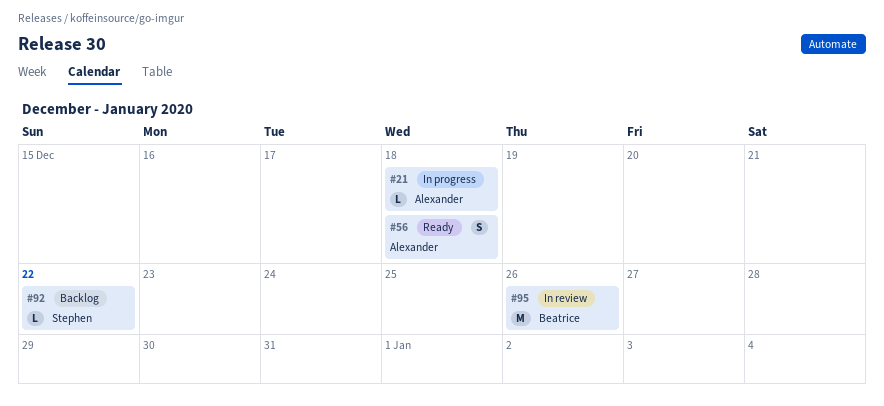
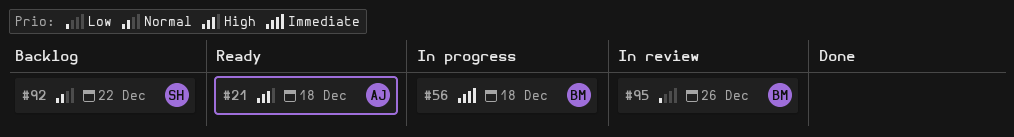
#21, status: In progress -> Ready
#56, status: Ready -> In progress
#56, owner: Alexander -> Beatrice

